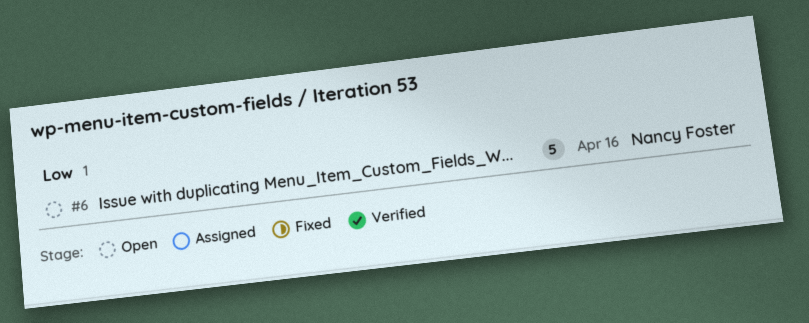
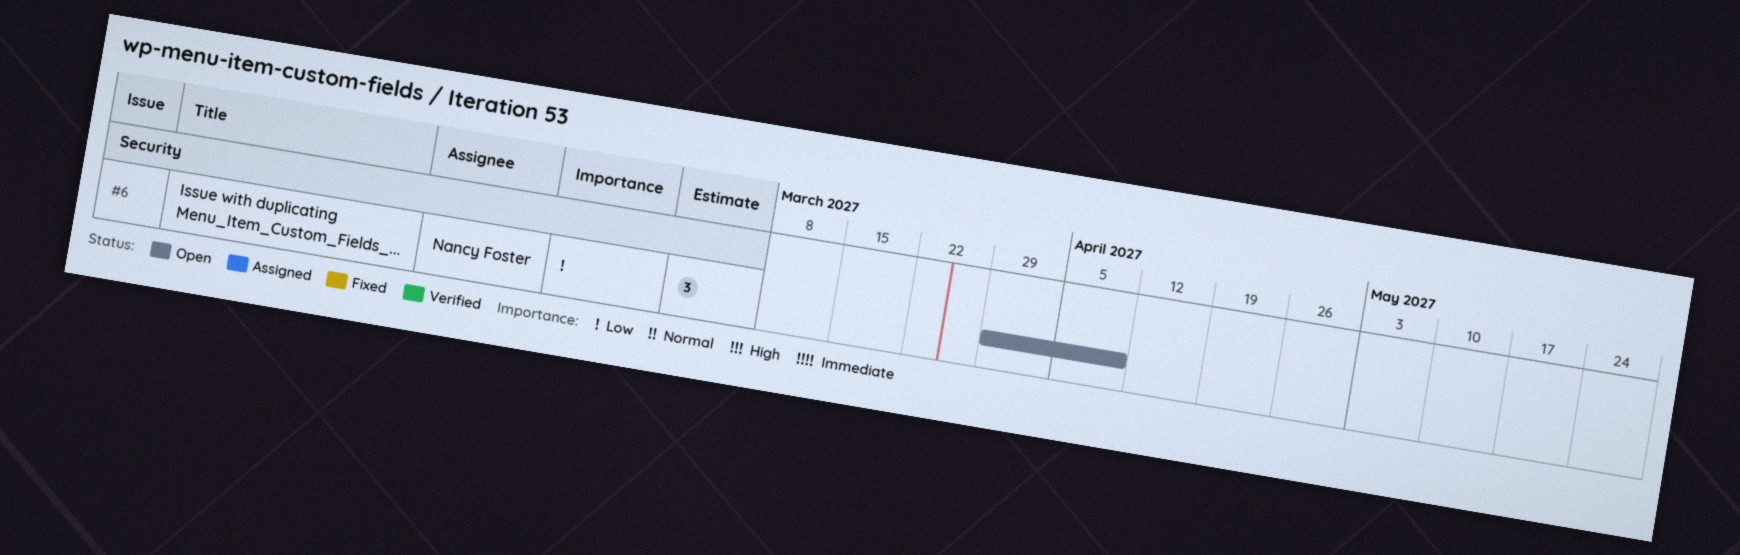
#6, estimate: 5 -> 3
#6, due: Apr 16 -> Apr 9

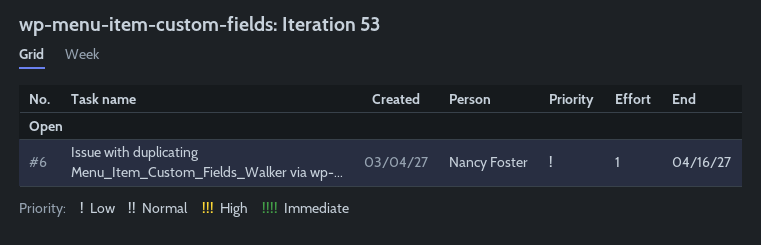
#6, estimate: 3 -> 1
#6, due: Apr 9 -> Apr 16

